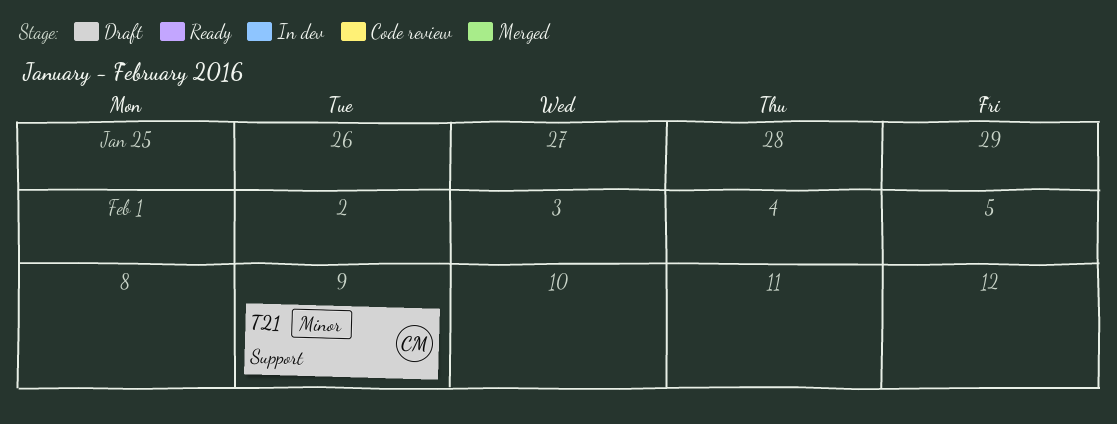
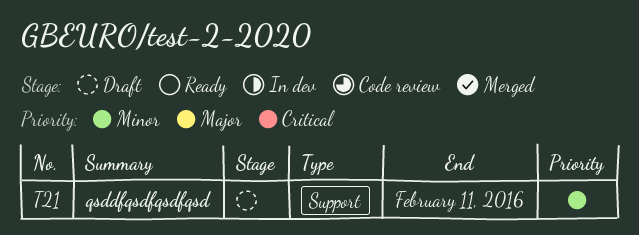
T21, due: Feb 9 -> Feb 11

